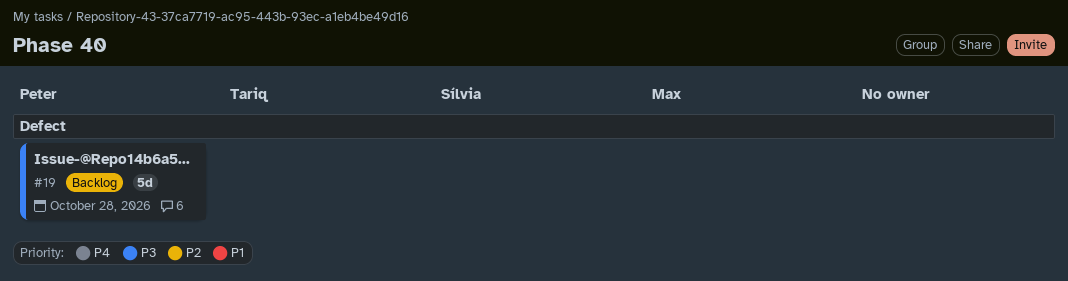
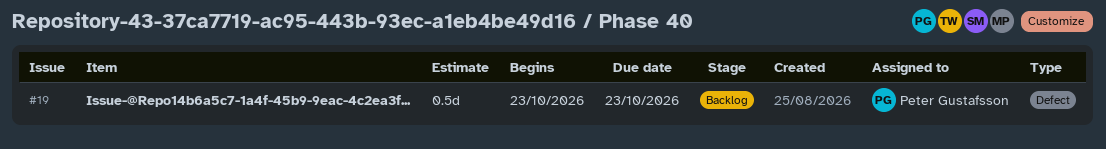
#19, estimate: 5d -> 0.5d
#19, due: Oct 28 -> Oct 23

